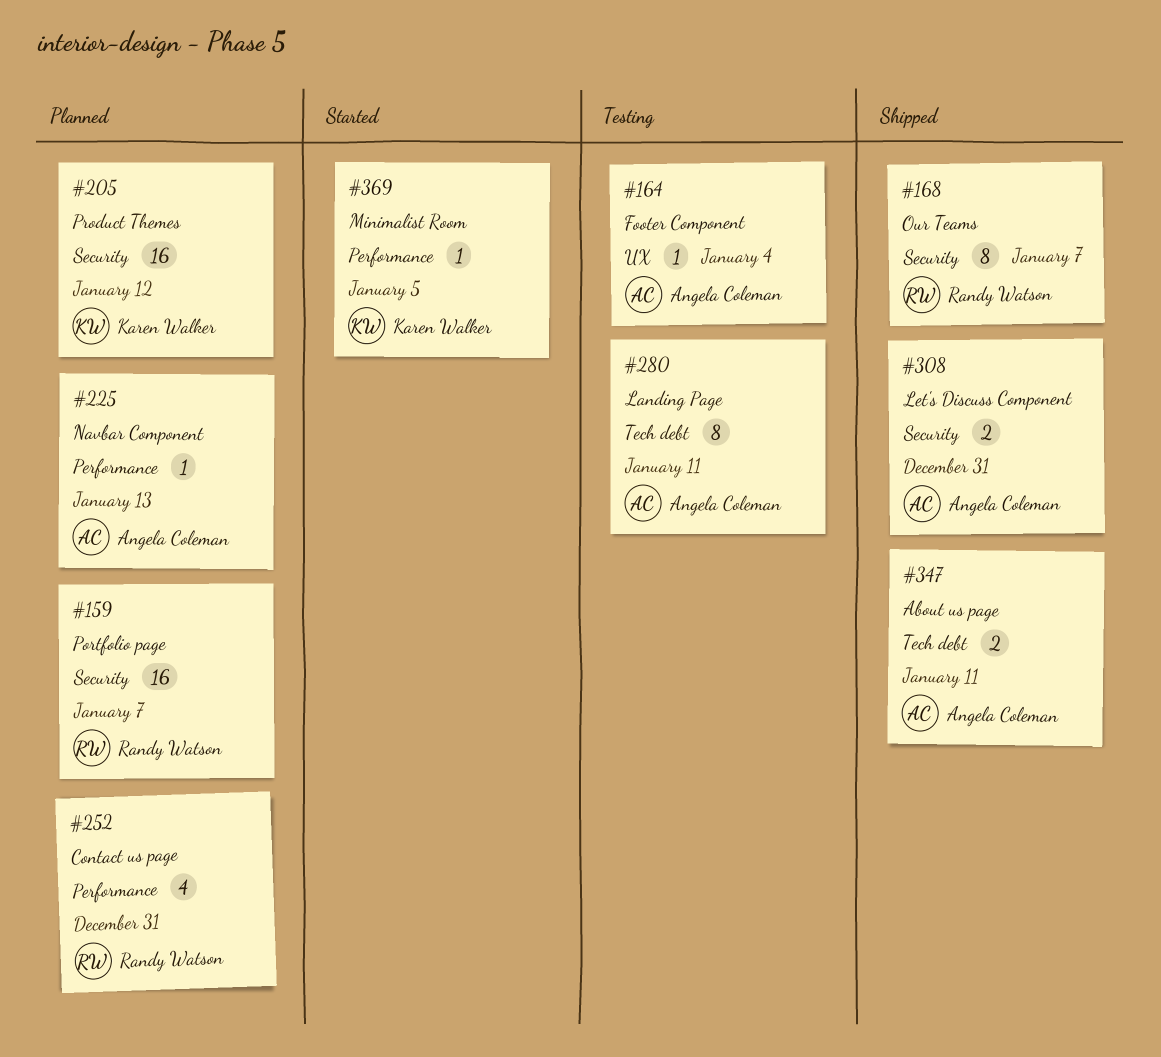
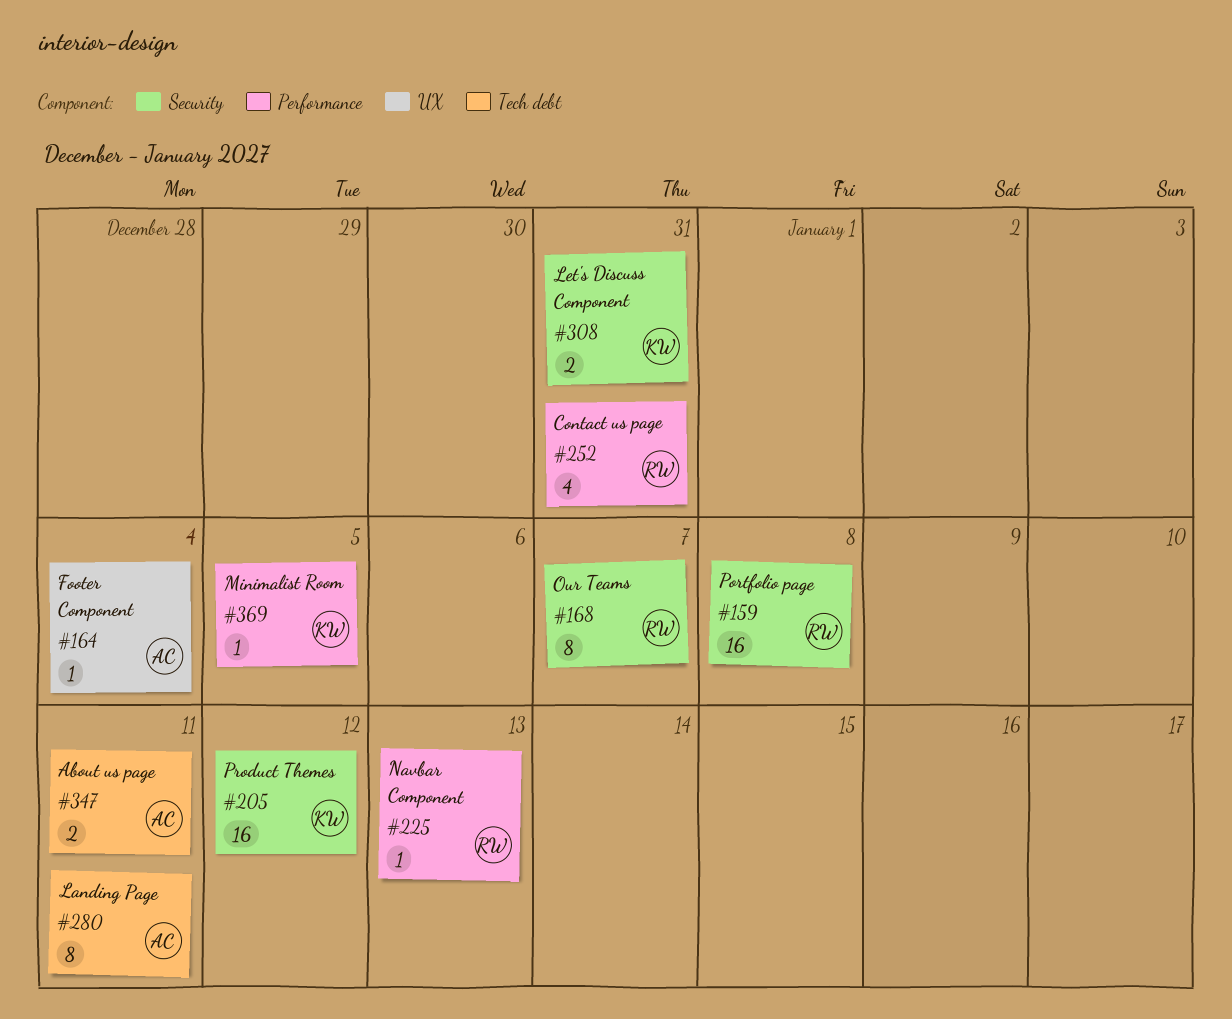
#159, due: Jan 7 -> Jan 8
#225, owner: Angela Coleman -> Randy Watson
#308, owner: Angela Coleman -> Karen Walker

